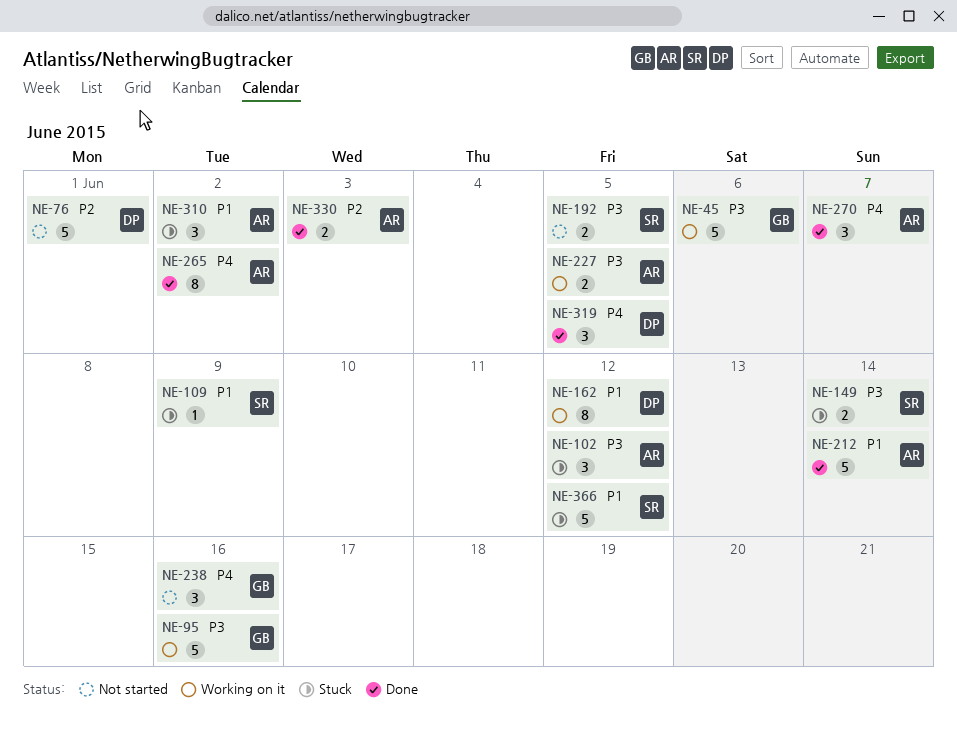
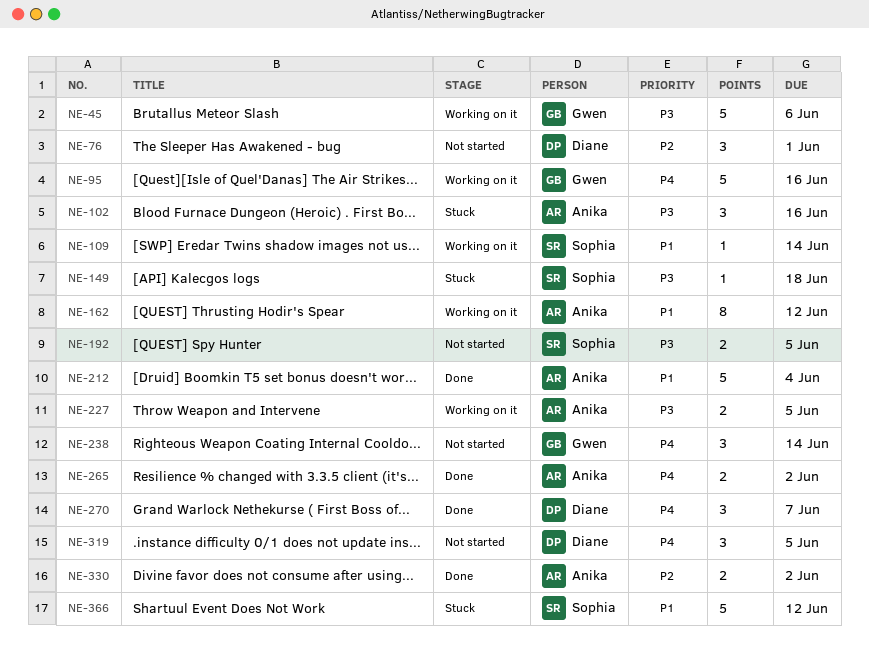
NE-76, estimate: 5 -> 3
NE-95, priority: P3 -> P4
NE-102, due: Jun 12 -> Jun 16
NE-109, status: Stuck -> Working on it
NE-109, due: Jun 9 -> Jun 14
NE-149, estimate: 2 -> 1
NE-149, due: Jun 14 -> Jun 18
NE-162, owner: Diane -> Anika
NE-212, due: Jun 14 -> Jun 4
NE-238, due: Jun 16 -> Jun 14
NE-265, estimate: 8 -> 2
NE-270, owner: Anika -> Diane
NE-310: present -> none
NE-319, status: Done -> Not started
NE-330, due: Jun 3 -> Jun 2

